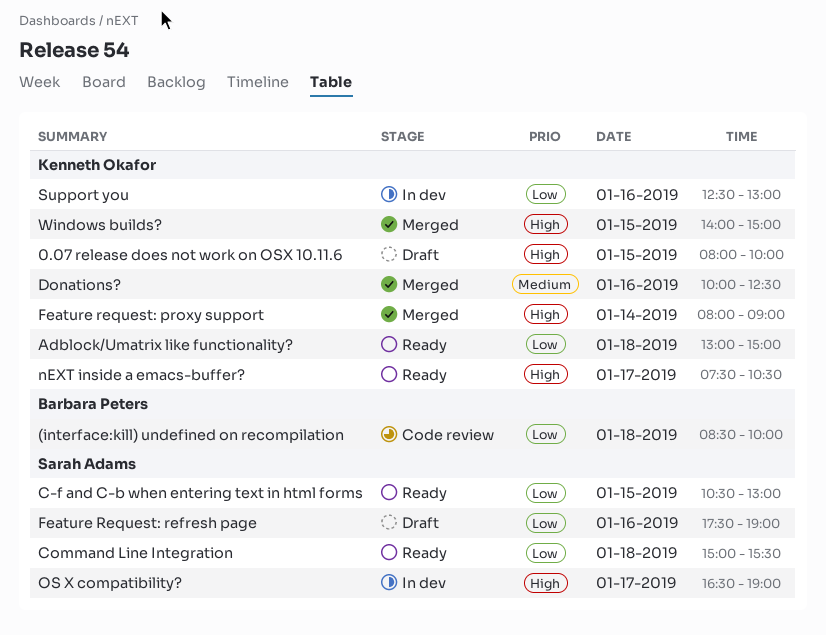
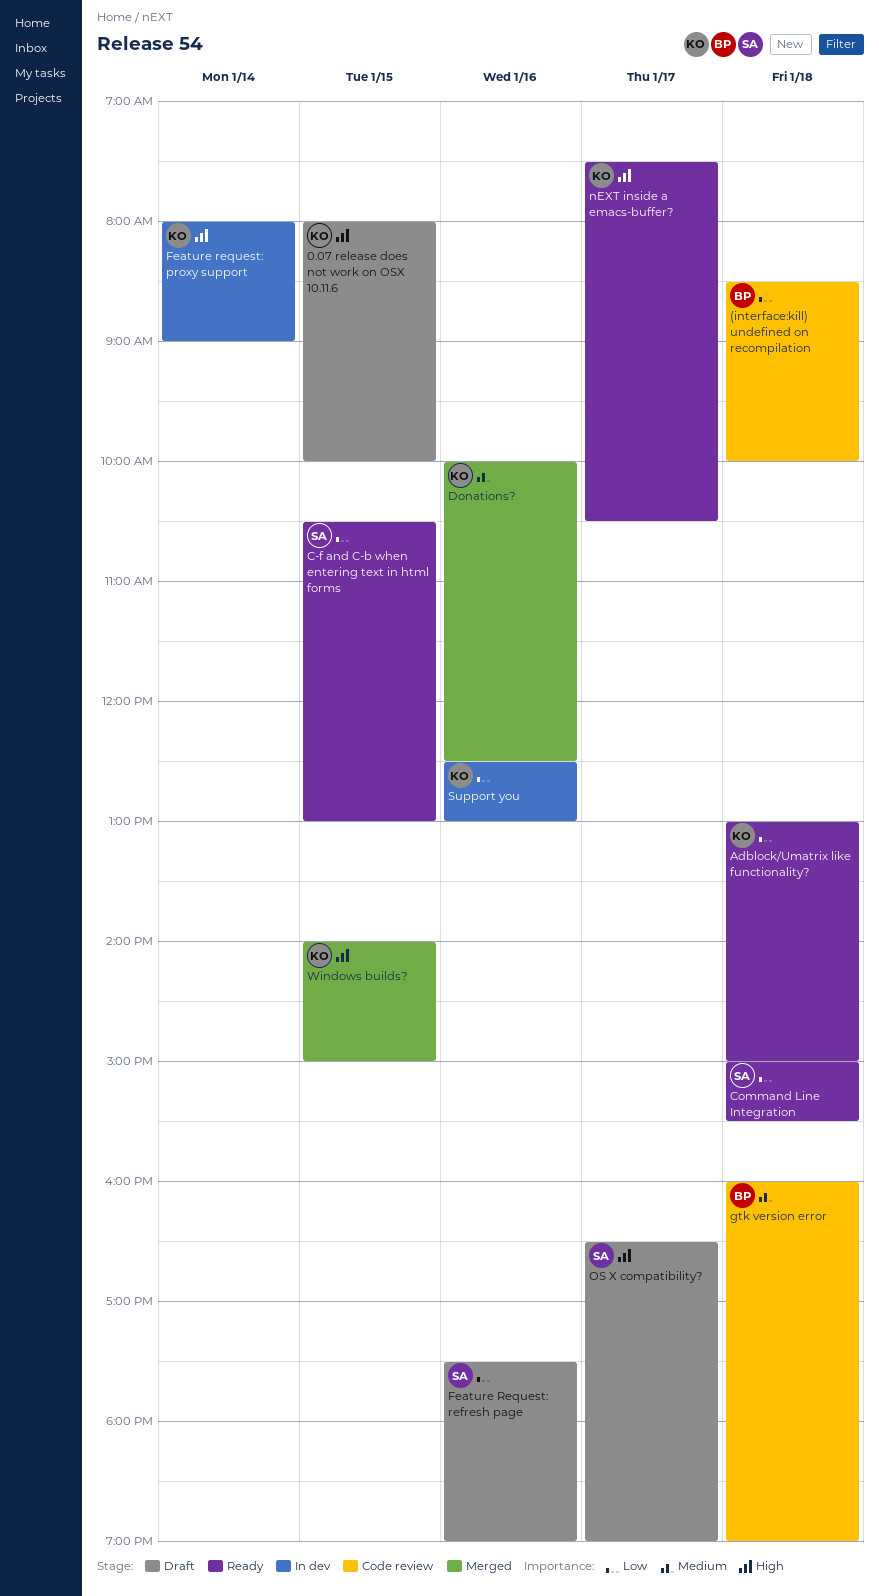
Feature request: proxy support, status: Merged -> In dev
gtk version error: none -> present
OS X compatibility?, status: In dev -> Draft

